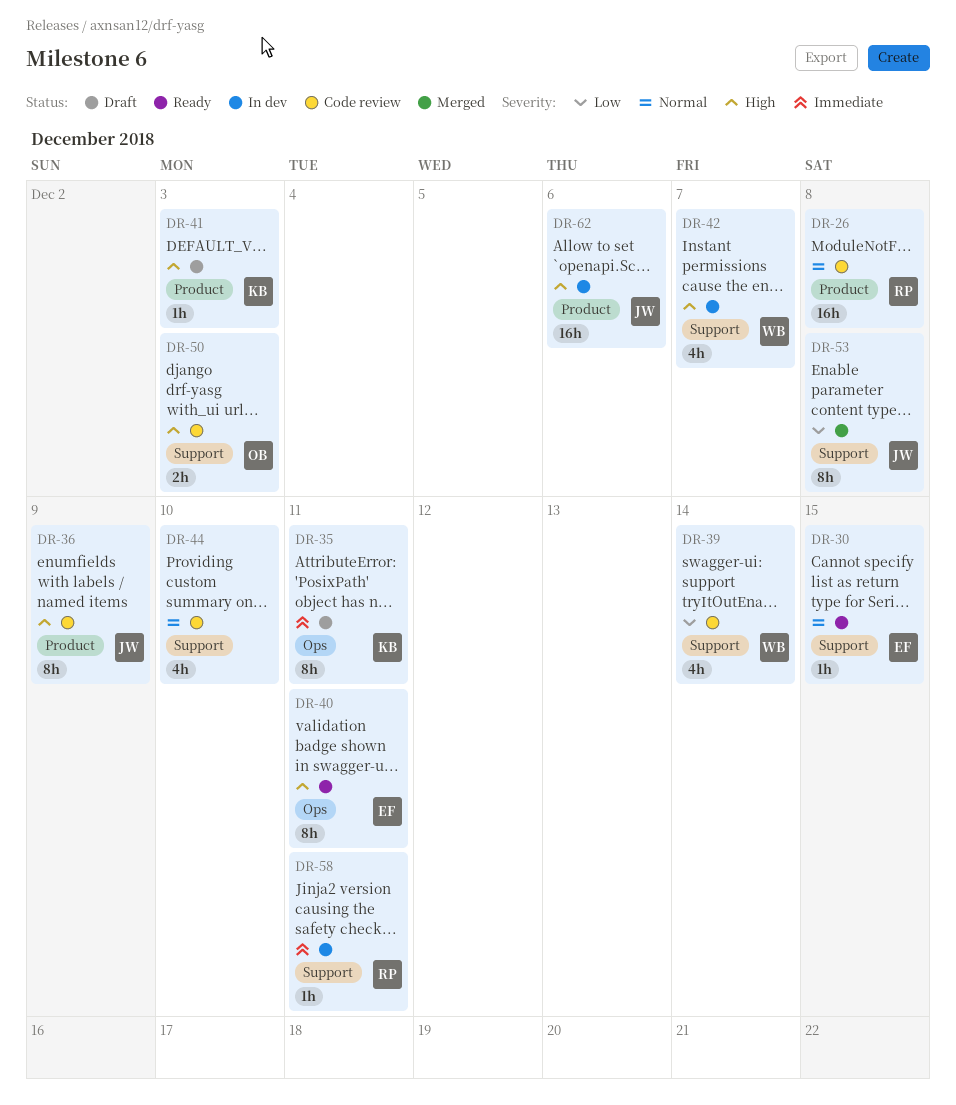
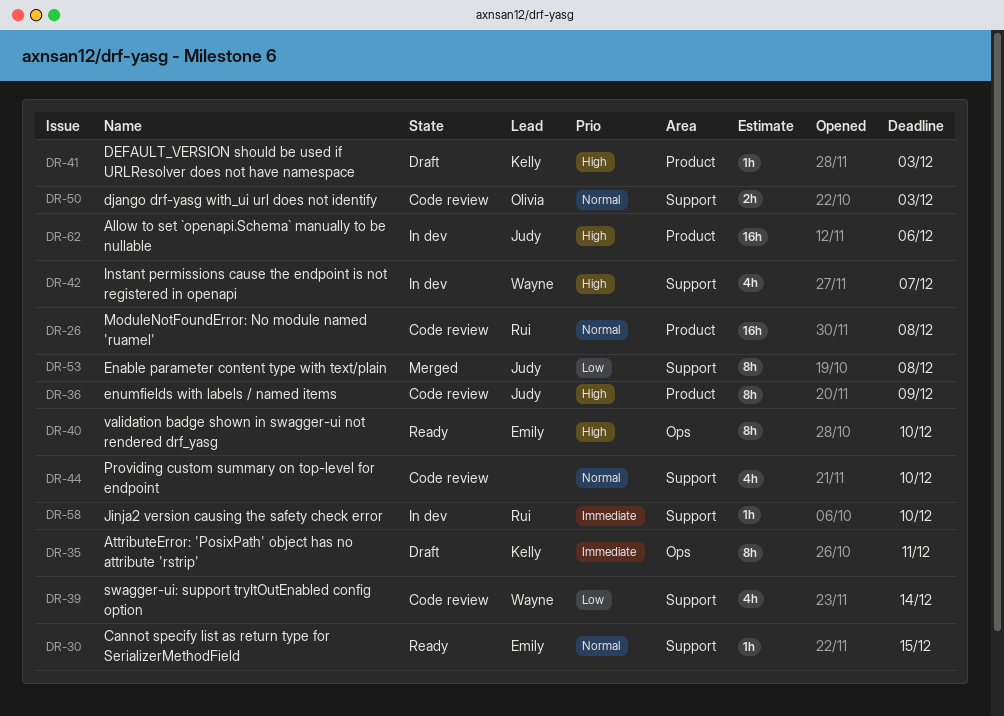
DR-40, due: Dec 11 -> Dec 10
DR-50, priority: High -> Normal
DR-58, due: Dec 11 -> Dec 10

